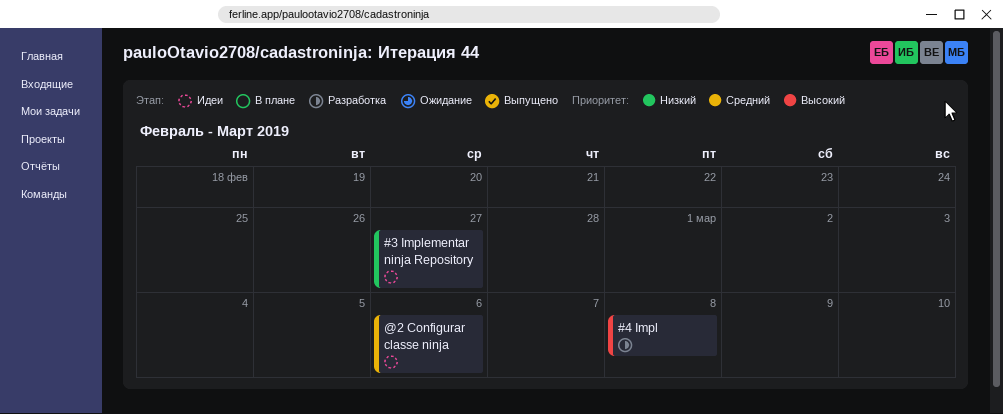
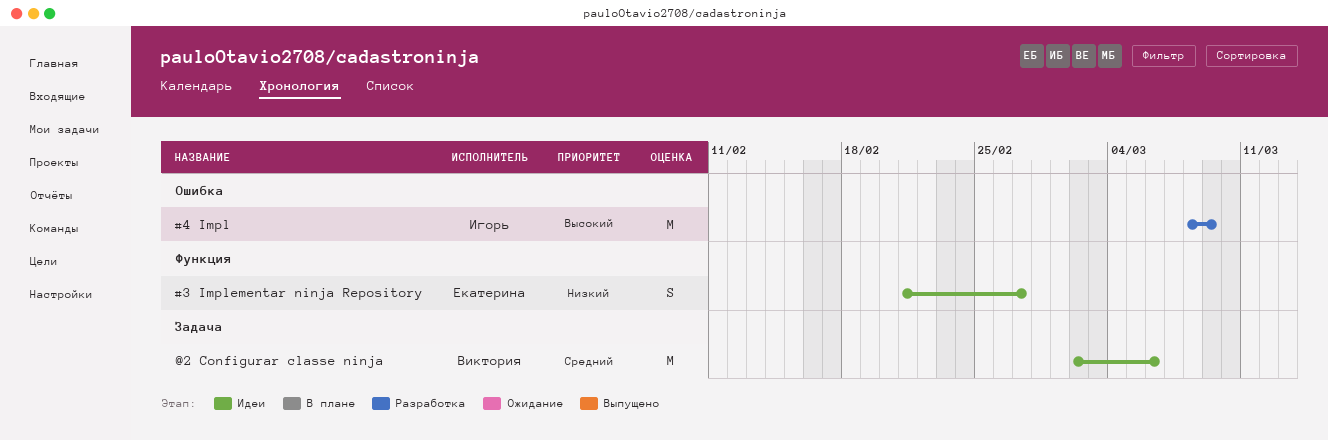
#4 Impl, due: Mar 8 -> Mar 9

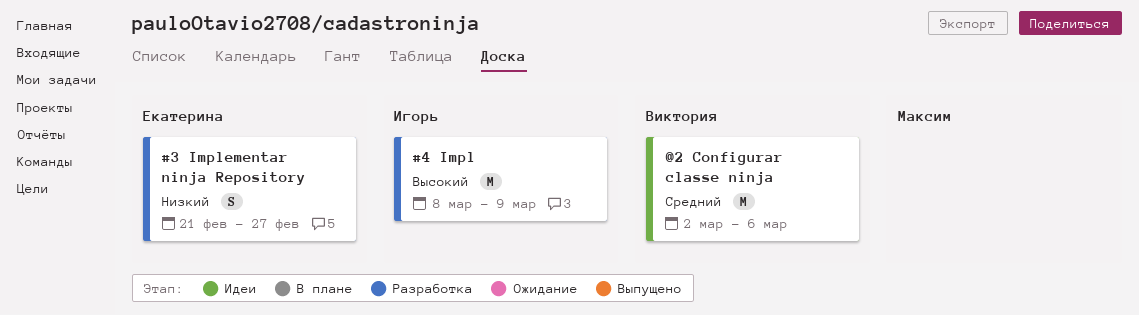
#3 Implementar ninja Repository, status: Идеи -> Разработка

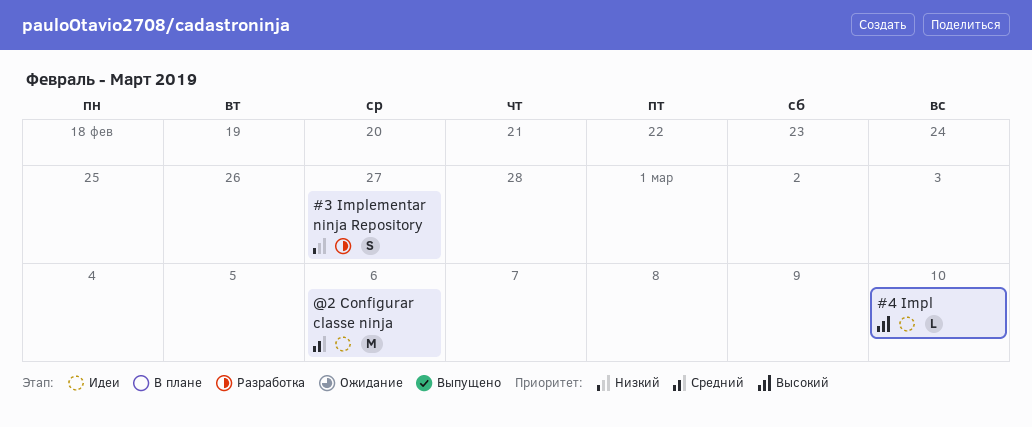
#4 Impl, status: Разработка -> Идеи
#4 Impl, estimate: M -> L
#4 Impl, due: Mar 9 -> Mar 10

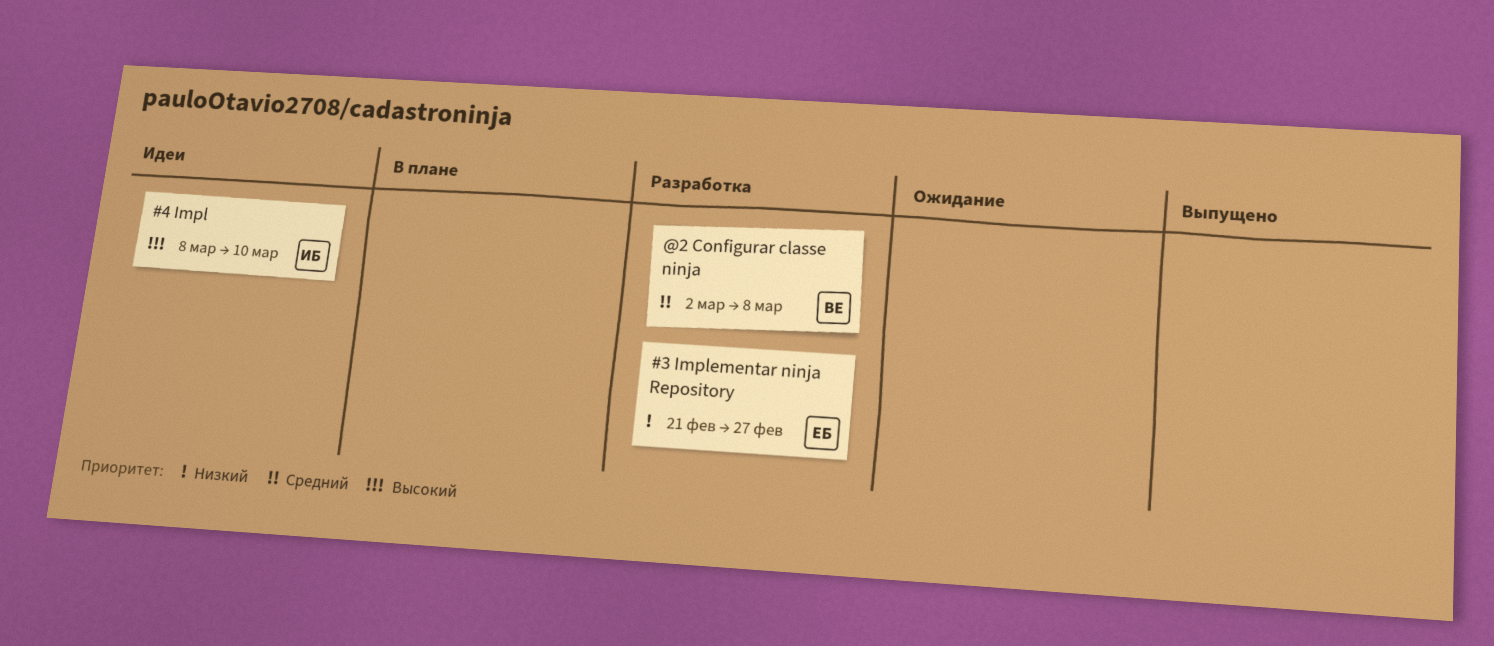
@2 Configurar classe ninja, status: Идеи -> Разработка
@2 Configurar classe ninja, due: Mar 6 -> Mar 8

